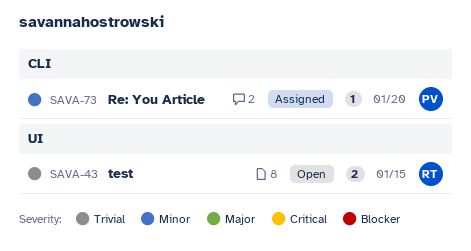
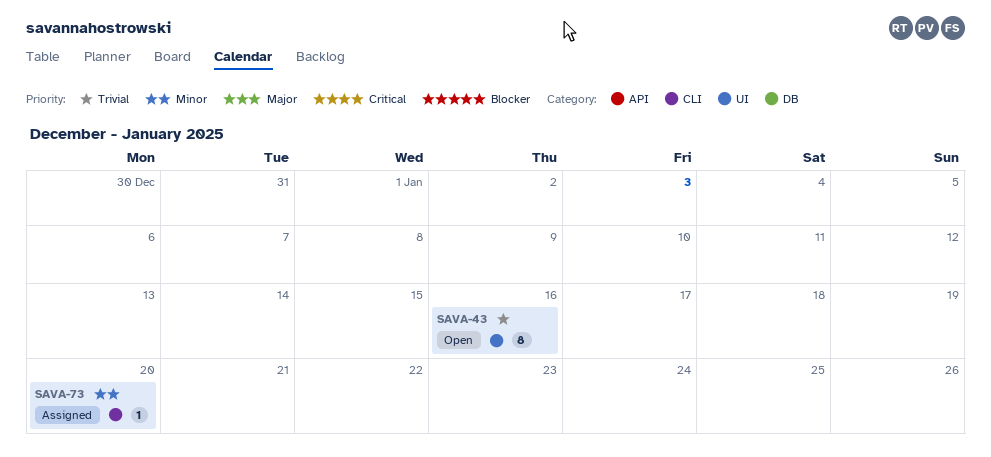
SAVA-43, estimate: 2 -> 8
SAVA-43, due: Jan 15 -> Jan 16

